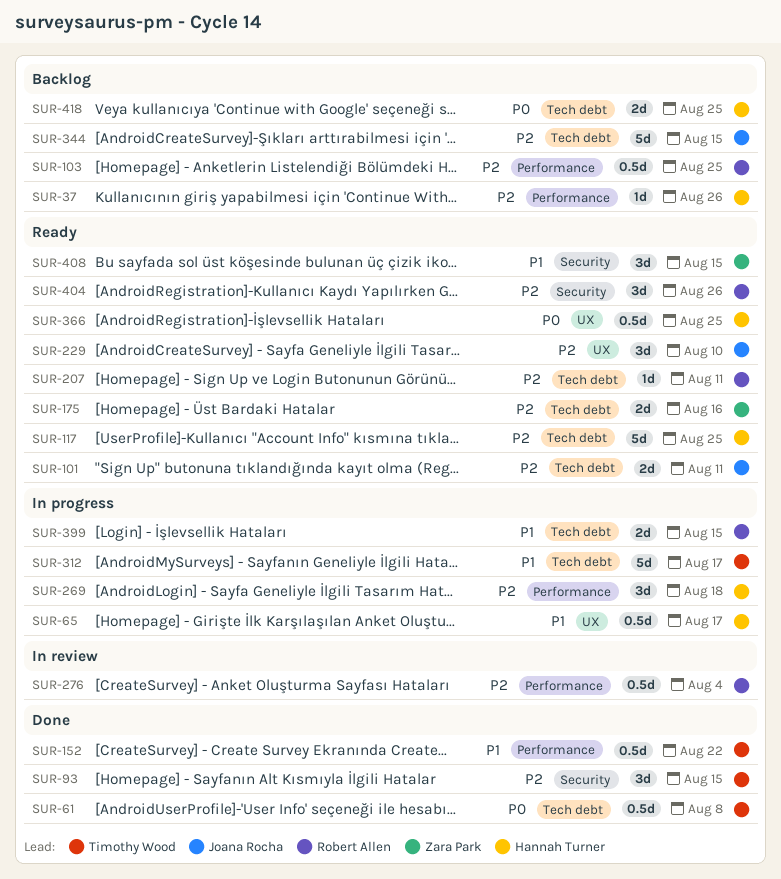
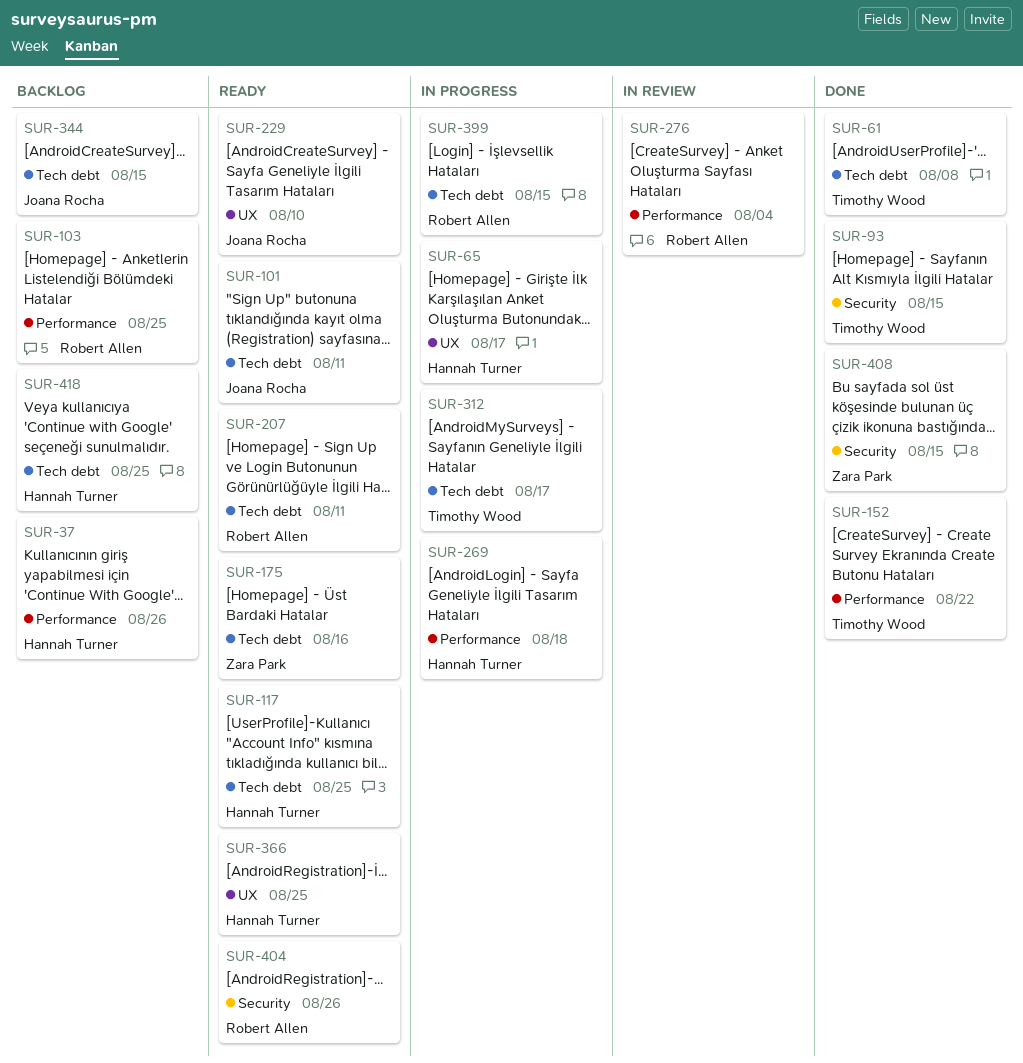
SUR-408, status: Ready -> Done

